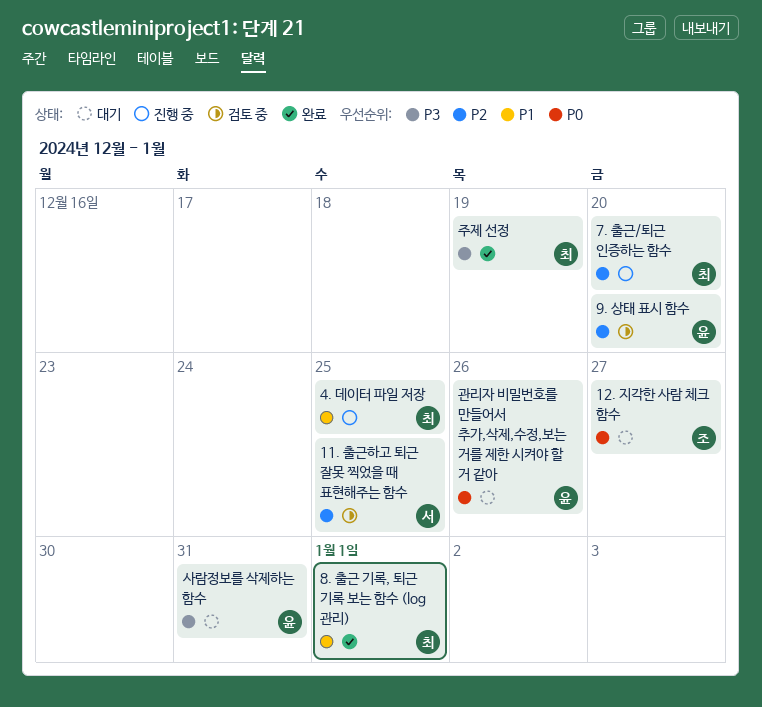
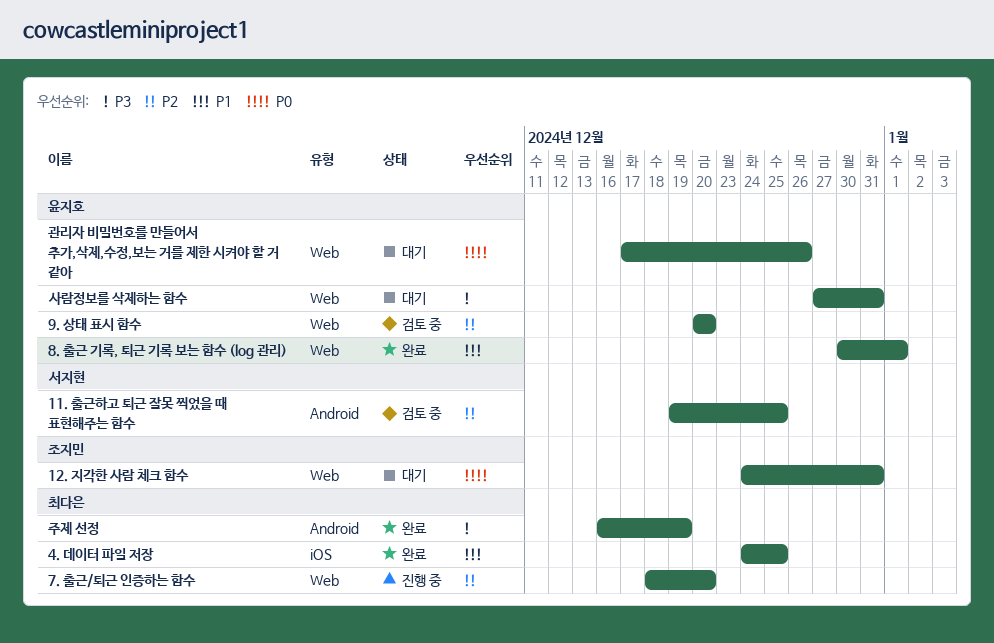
12. 지각한 사람 체크 함수, due: Dec 27 -> Dec 31
4. 데이터 파일 저장, status: 진행 중 -> 완료
8. 출근 기록, 퇴근 기록 보는 함수 (log 관리), owner: 최다은 -> 윤지호

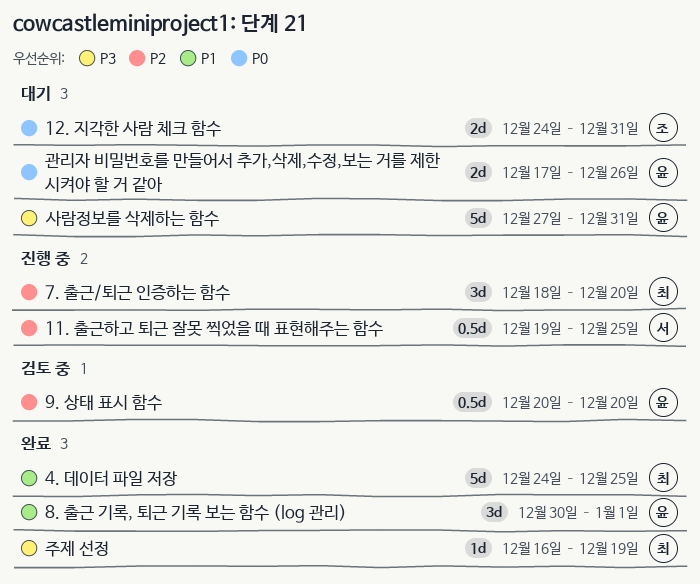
11. 출근하고 퇴근 잘못 찍었을 때 표현해주는 함수, status: 검토 중 -> 진행 중

